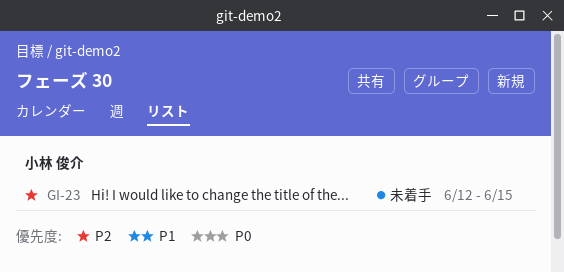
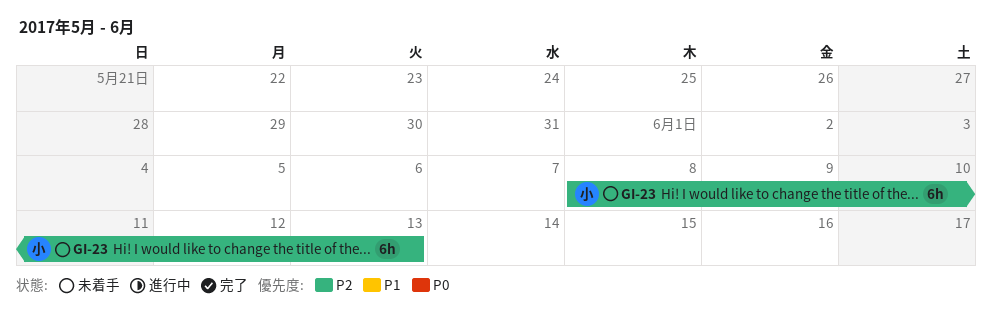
GI-23, start: Jun 12 -> Jun 8
GI-23, due: Jun 15 -> Jun 13

